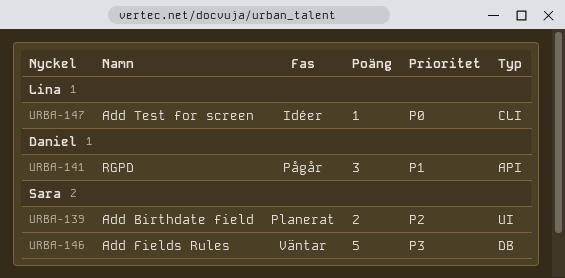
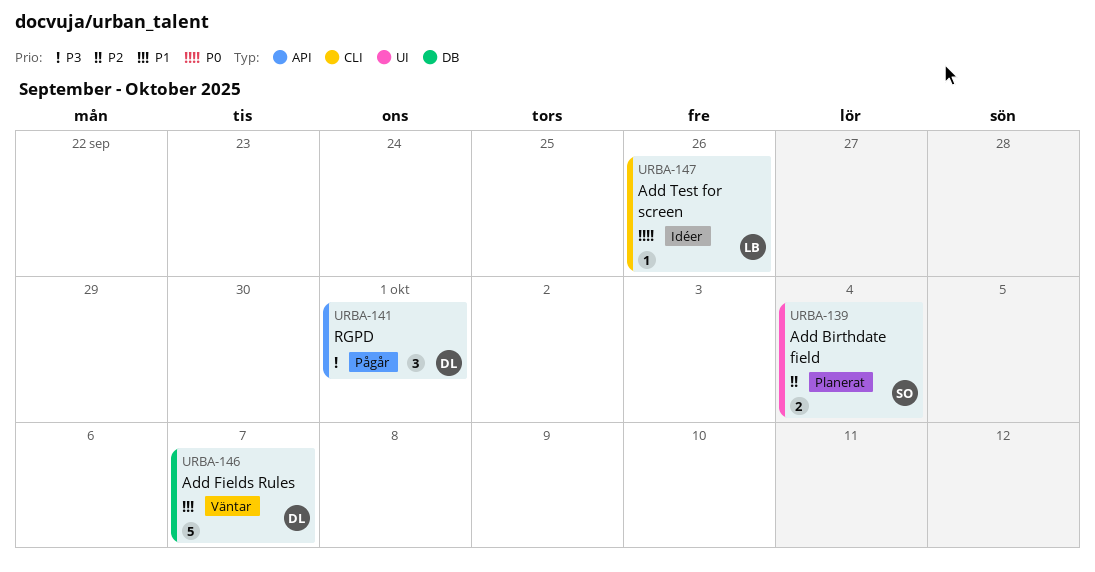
URBA-141, priority: P1 -> P3
URBA-146, owner: Sara -> Daniel
URBA-146, priority: P3 -> P1

